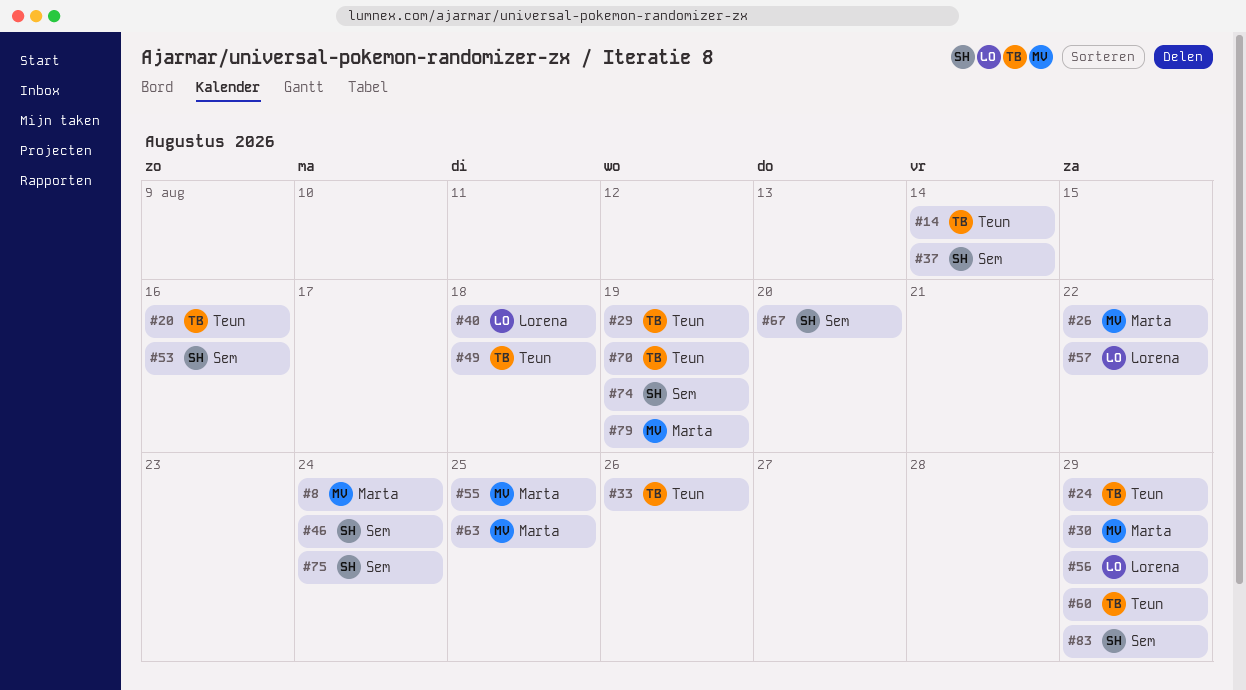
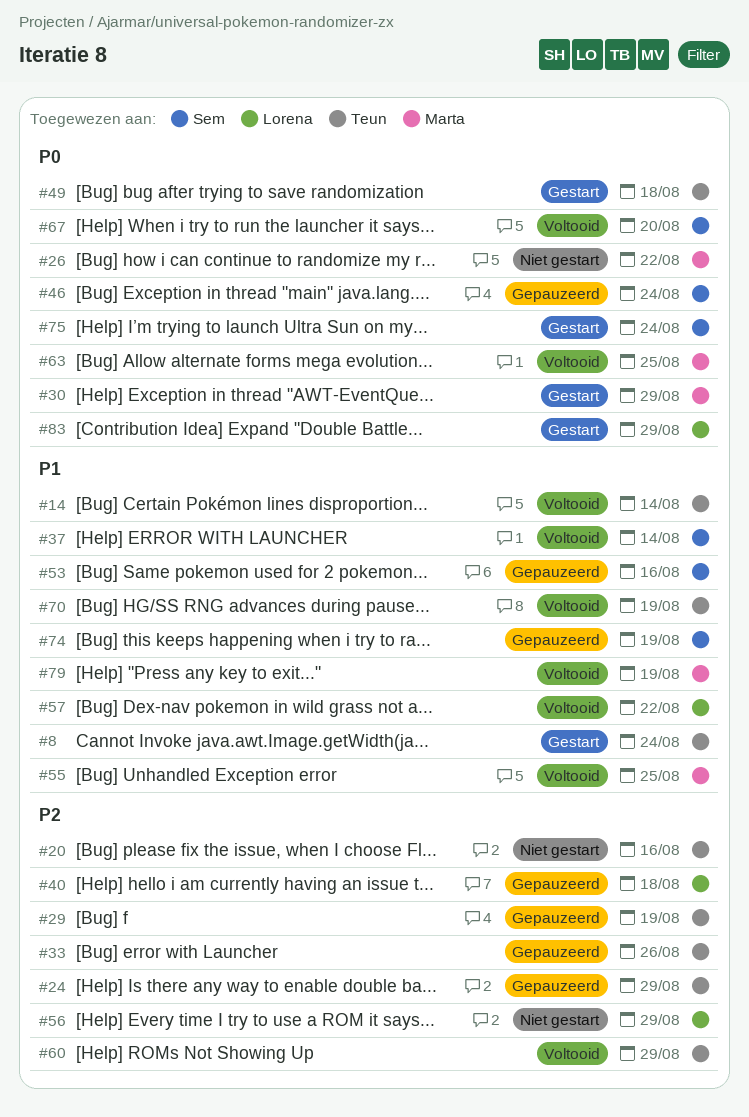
#8, owner: Marta -> Teun
#83, owner: Sem -> Lorena

